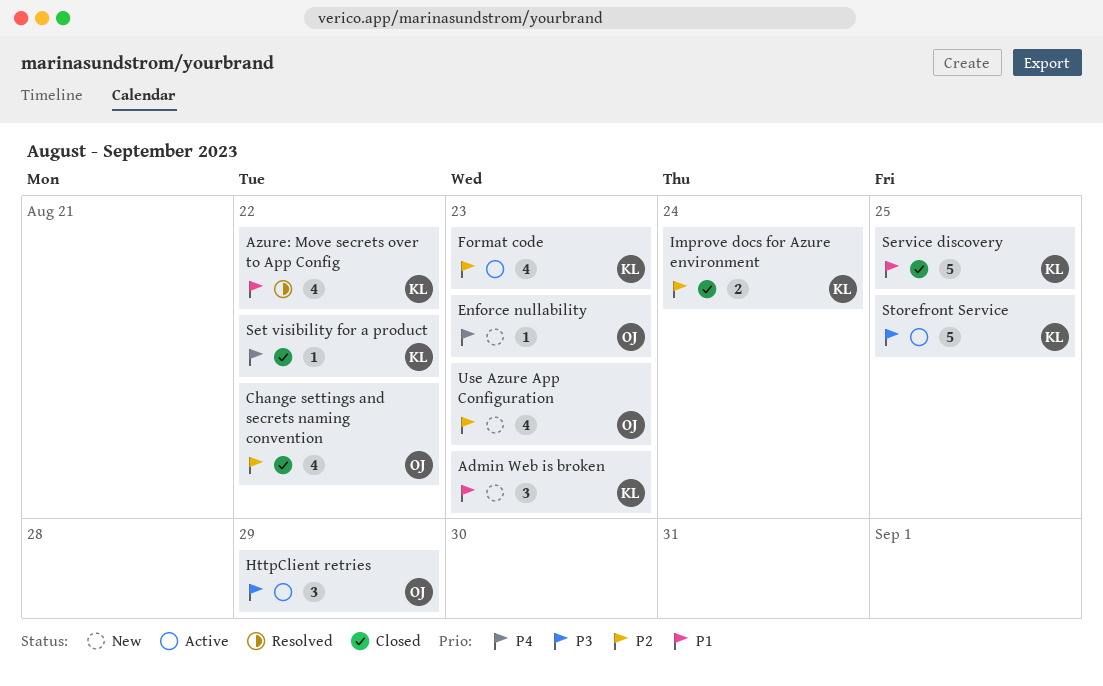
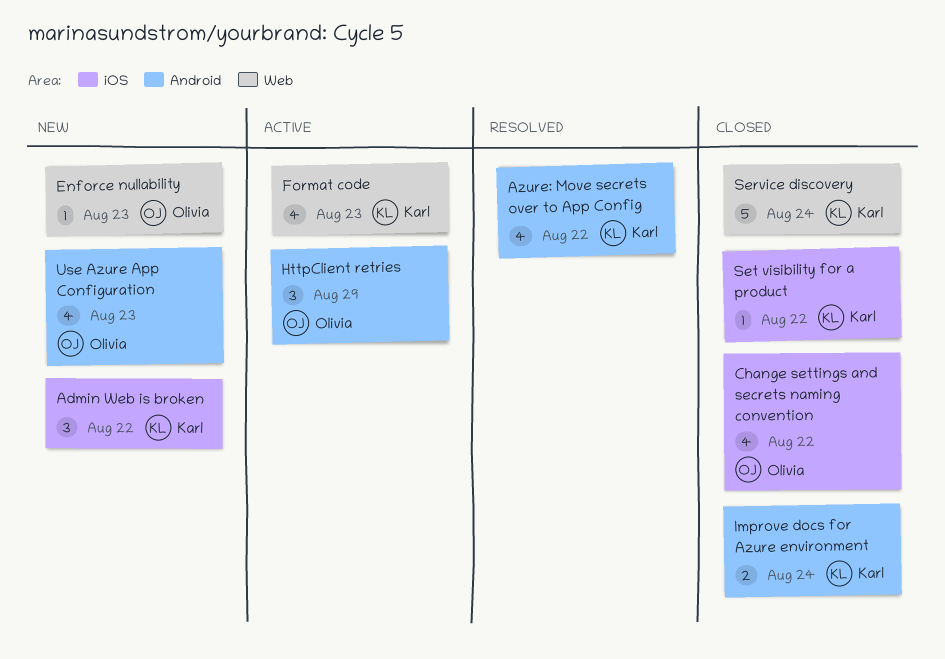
Admin Web is broken, due: Aug 23 -> Aug 22
Service discovery, due: Aug 25 -> Aug 24
Storefront Service: present -> none

